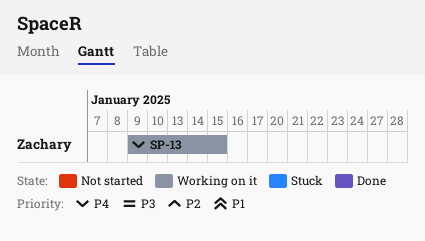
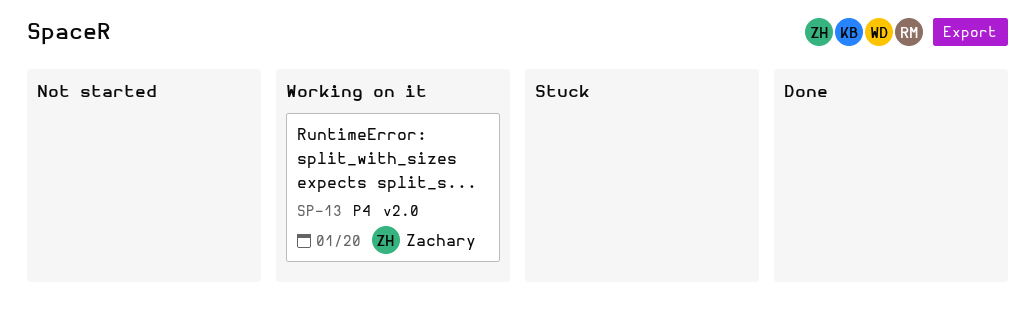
SP-13, due: Jan 15 -> Jan 20

